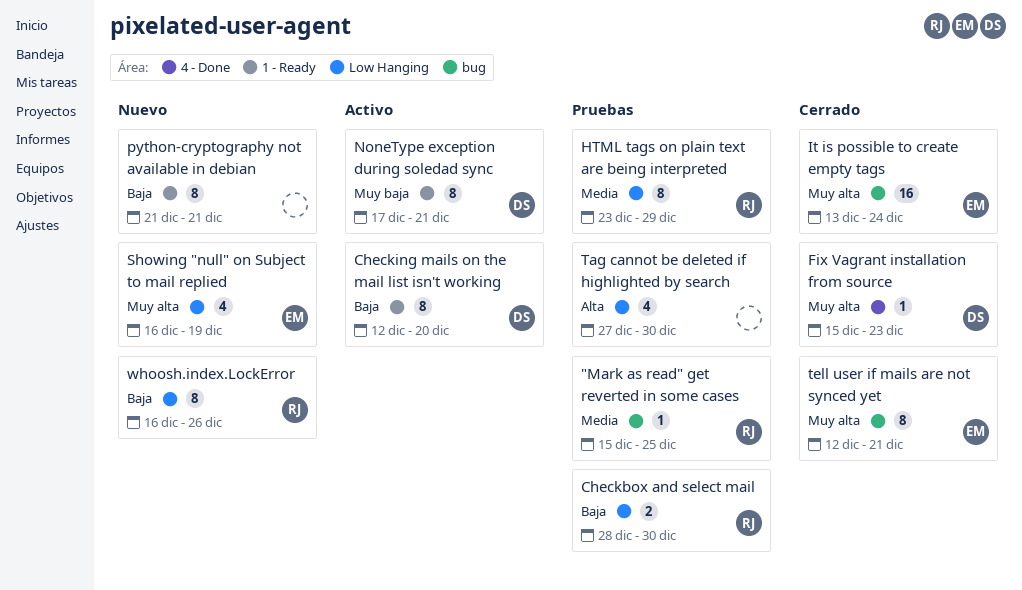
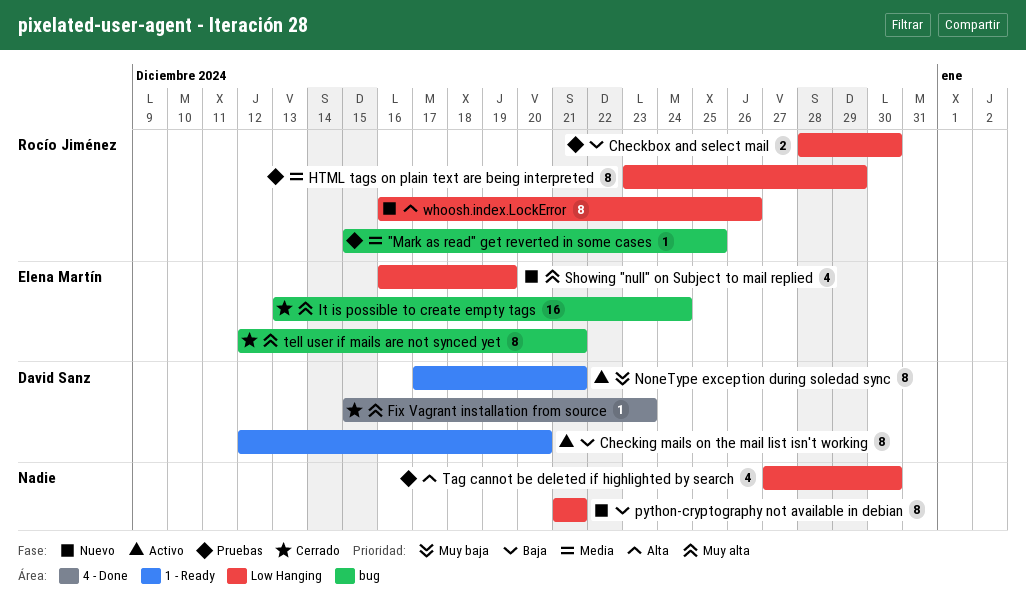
python-cryptography not available in debian, label: 1 - Ready -> Low Hanging
whoosh.index.LockError, priority: Baja -> Alta

